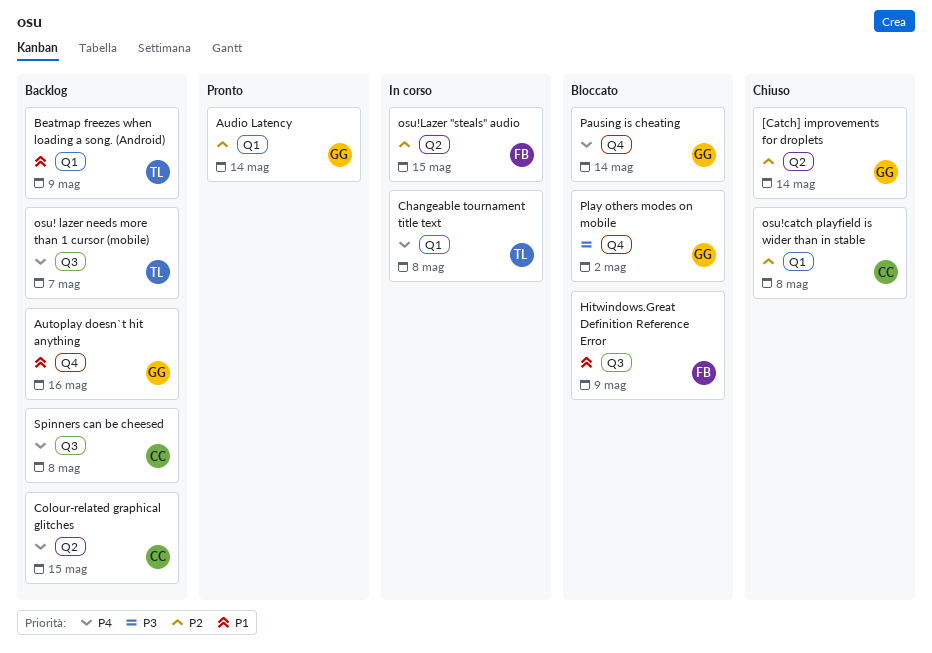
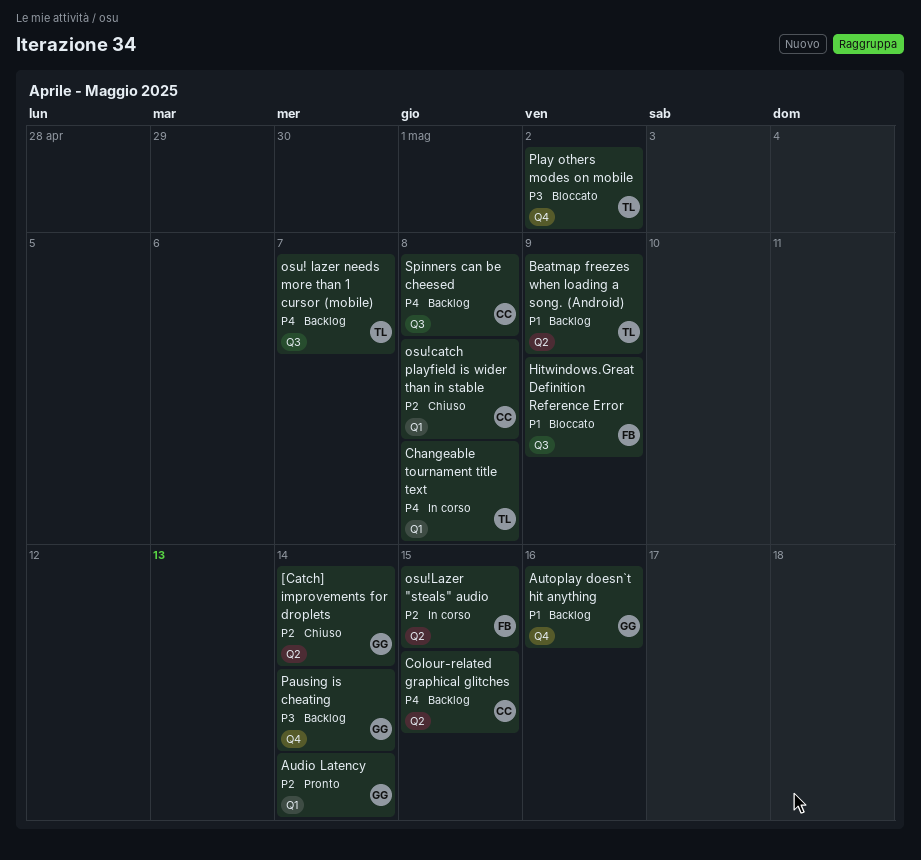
Beatmap freezes when loading a song. (Android), label: Q1 -> Q2
Pausing is cheating, status: Bloccato -> Backlog
Pausing is cheating, priority: P4 -> P3
Play others modes on mobile, owner: GG -> TL

